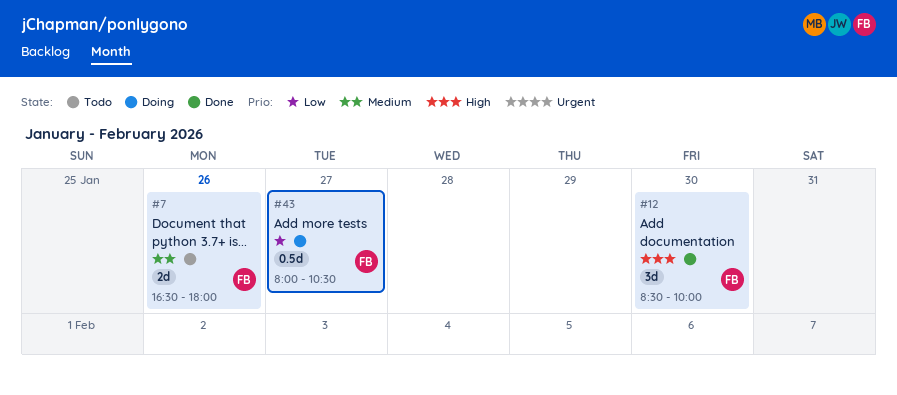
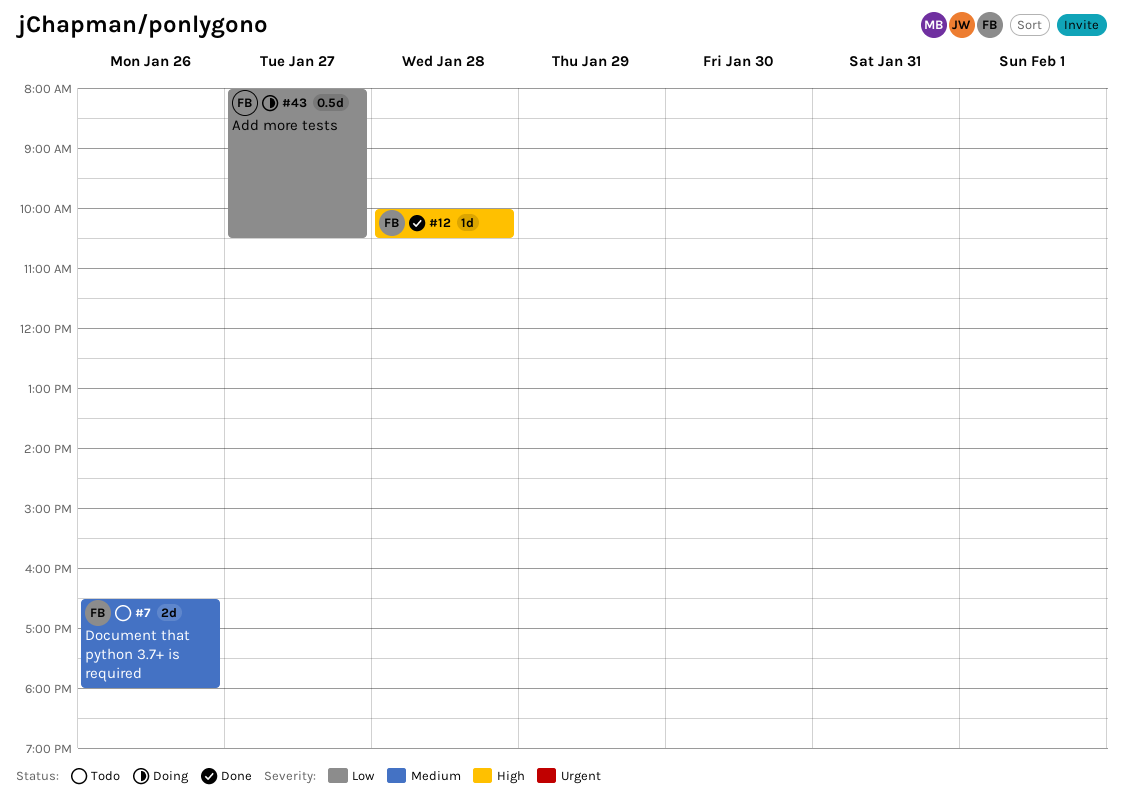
#12, estimate: 3d -> 1d
#12, day: Jan 30 -> Jan 28
#12, begins: 08:30 -> 10:00
#12, ends: 10:00 -> 10:30

